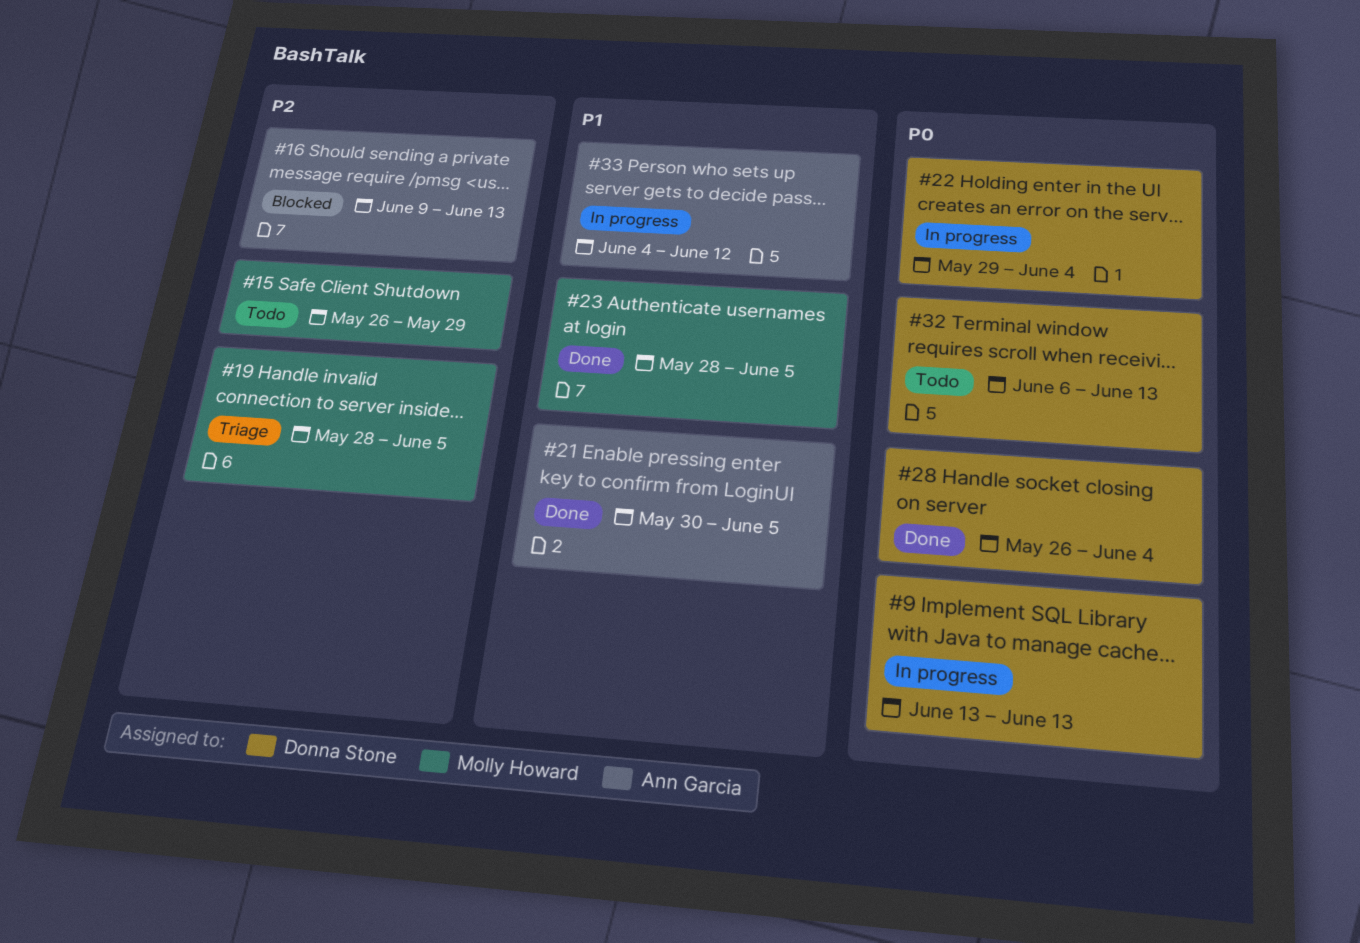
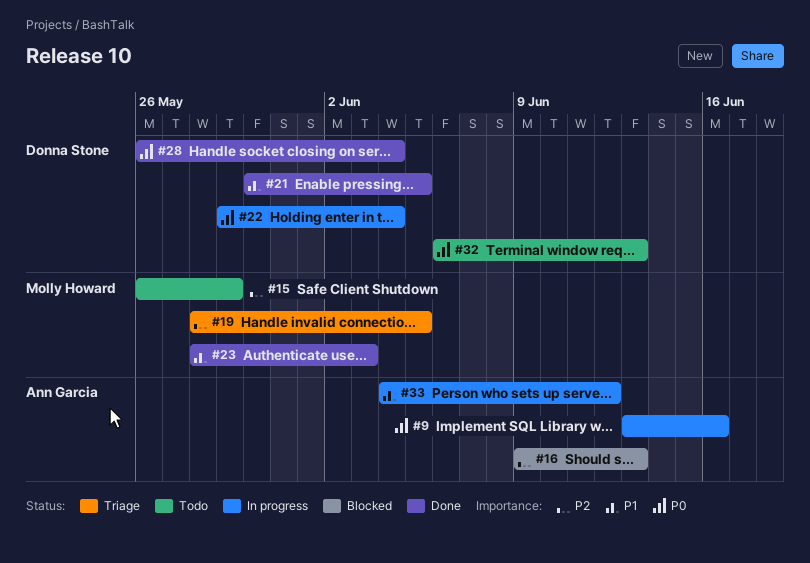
#9, owner: Donna Stone -> Ann Garcia
#9, due: Jun 13 -> Jun 16
#21, owner: Ann Garcia -> Donna Stone
#23, due: Jun 5 -> Jun 3

